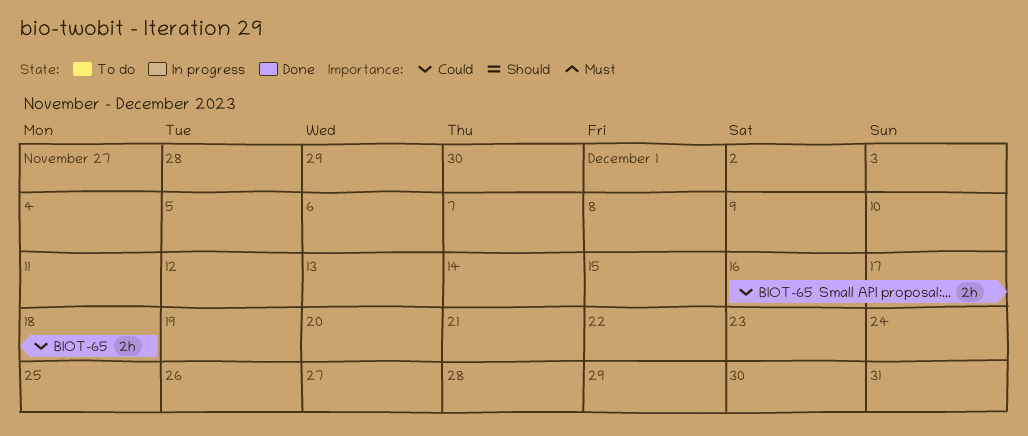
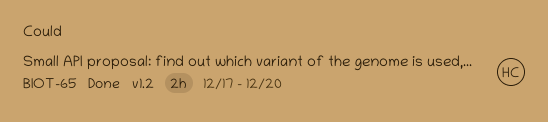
BIOT-65, start: Dec 16 -> Dec 17
BIOT-65, due: Dec 18 -> Dec 20

